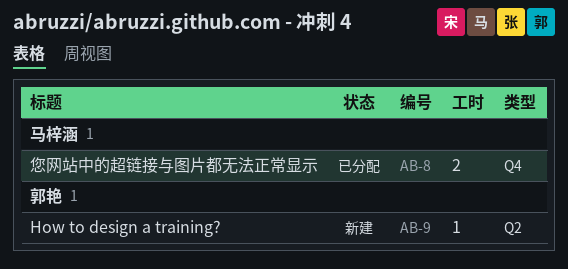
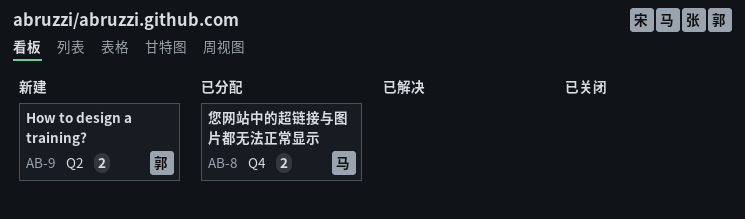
AB-9, estimate: 1 -> 2

